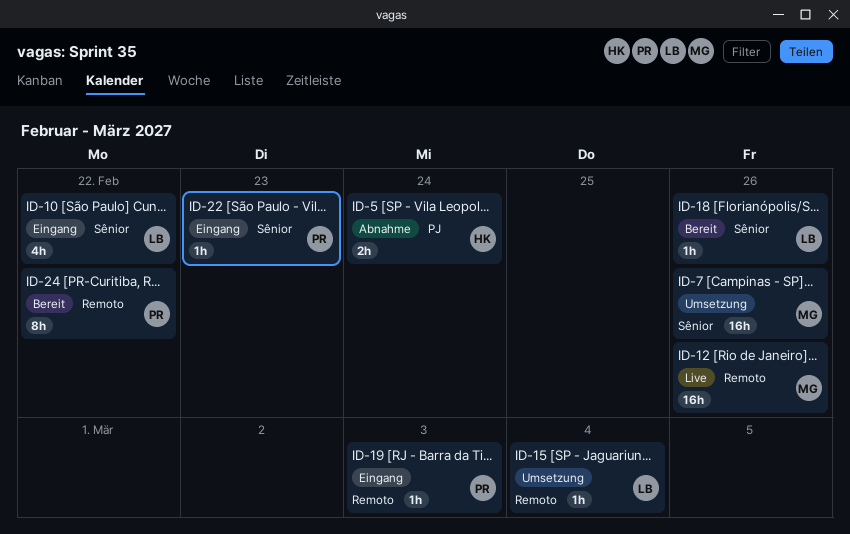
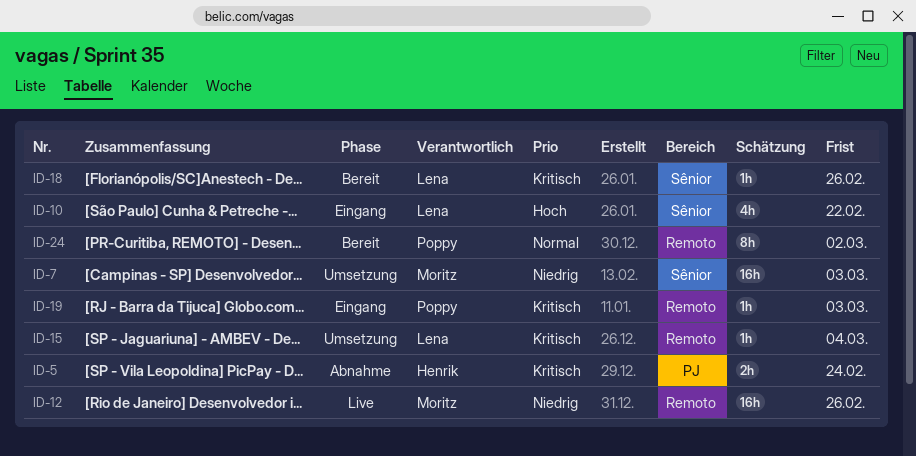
ID-7, due: Feb 26 -> Mar 3
ID-22: present -> none
ID-24, due: Feb 22 -> Mar 2

